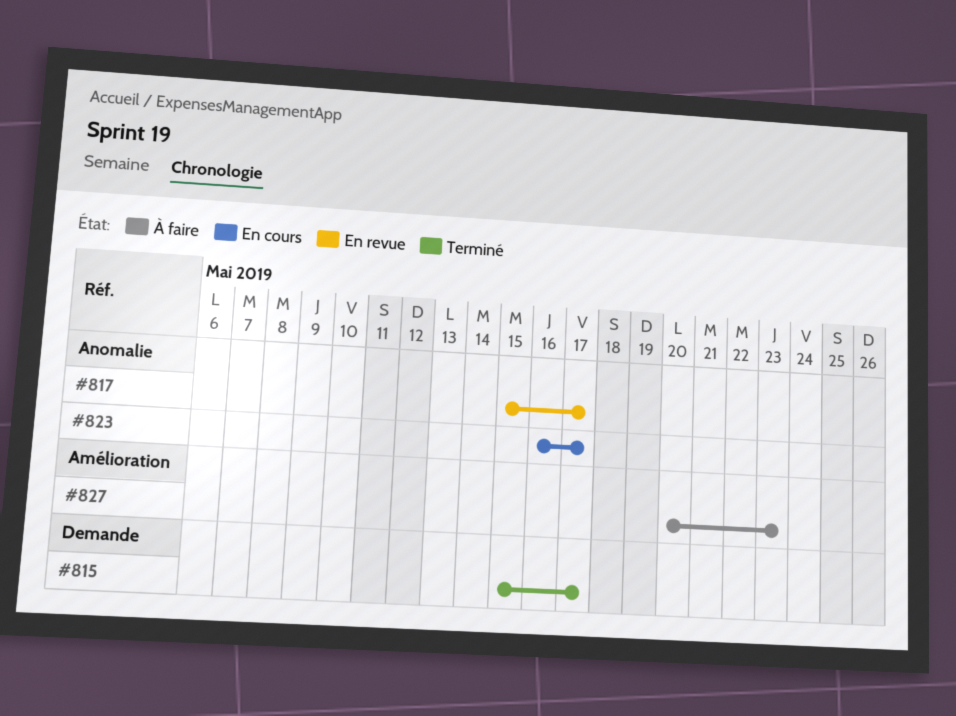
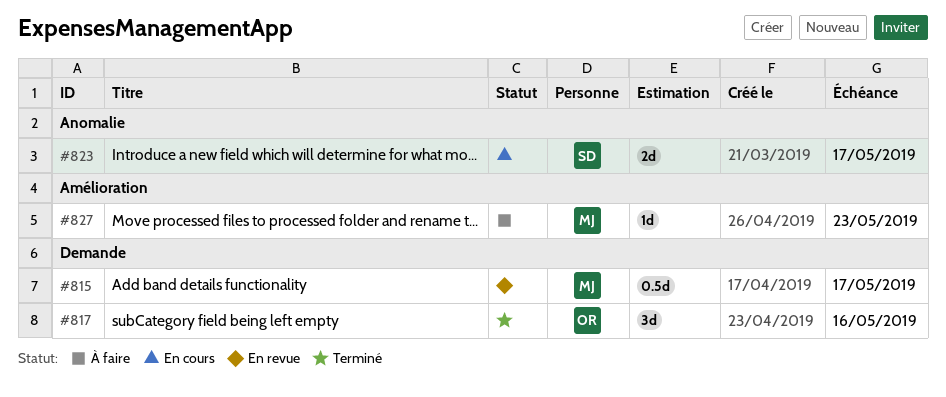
#815, status: Terminé -> En revue
#817, status: En revue -> Terminé
#817, label: Anomalie -> Demande
#817, due: May 17 -> May 16

